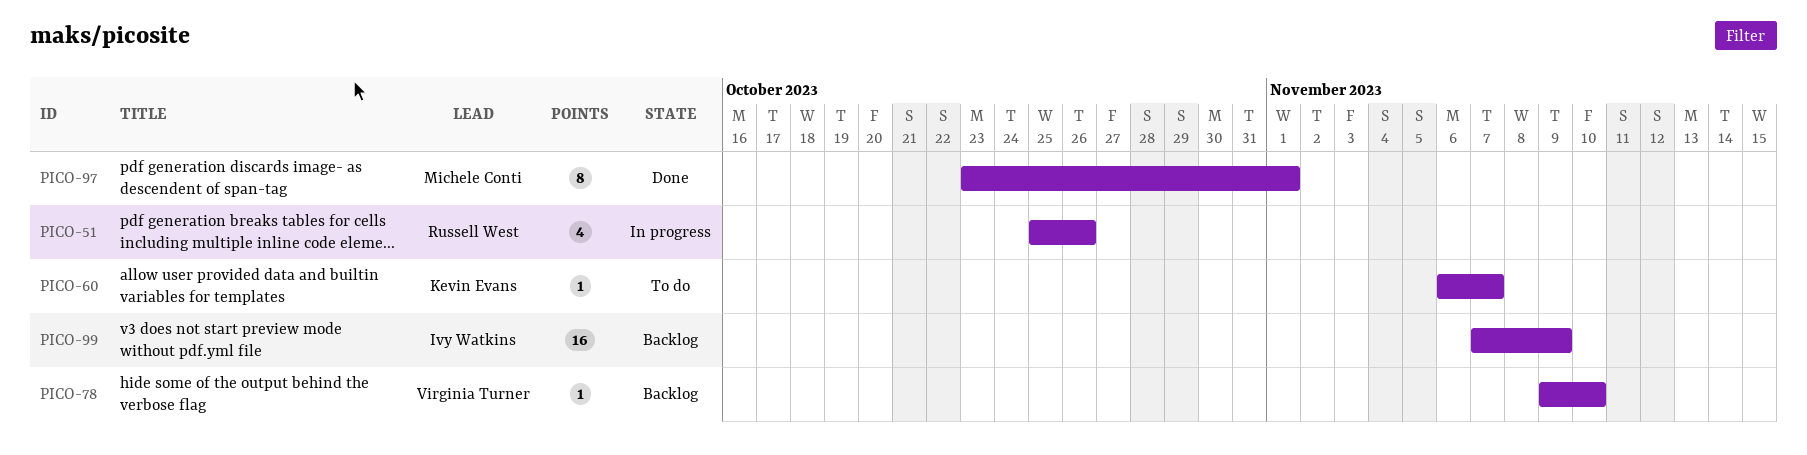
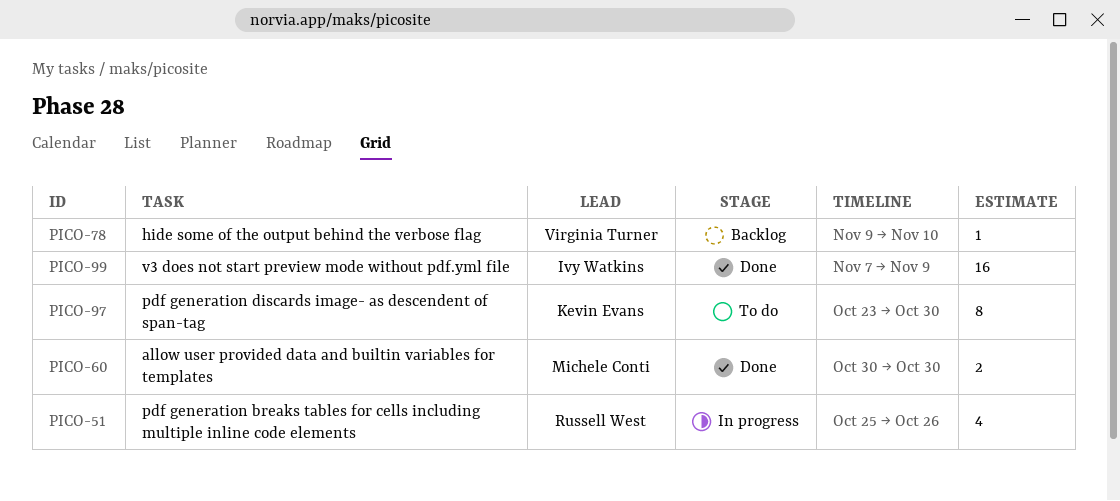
PICO-60, status: To do -> Done
PICO-60, owner: Kevin Evans -> Michele Conti
PICO-60, estimate: 1 -> 2
PICO-60, start: Nov 6 -> Oct 30
PICO-60, due: Nov 7 -> Oct 30
PICO-97, status: Done -> To do
PICO-97, owner: Michele Conti -> Kevin Evans
PICO-97, due: Nov 1 -> Oct 30
PICO-99, status: Backlog -> Done

